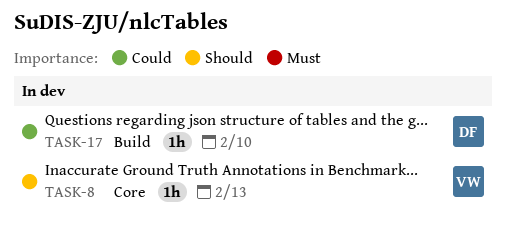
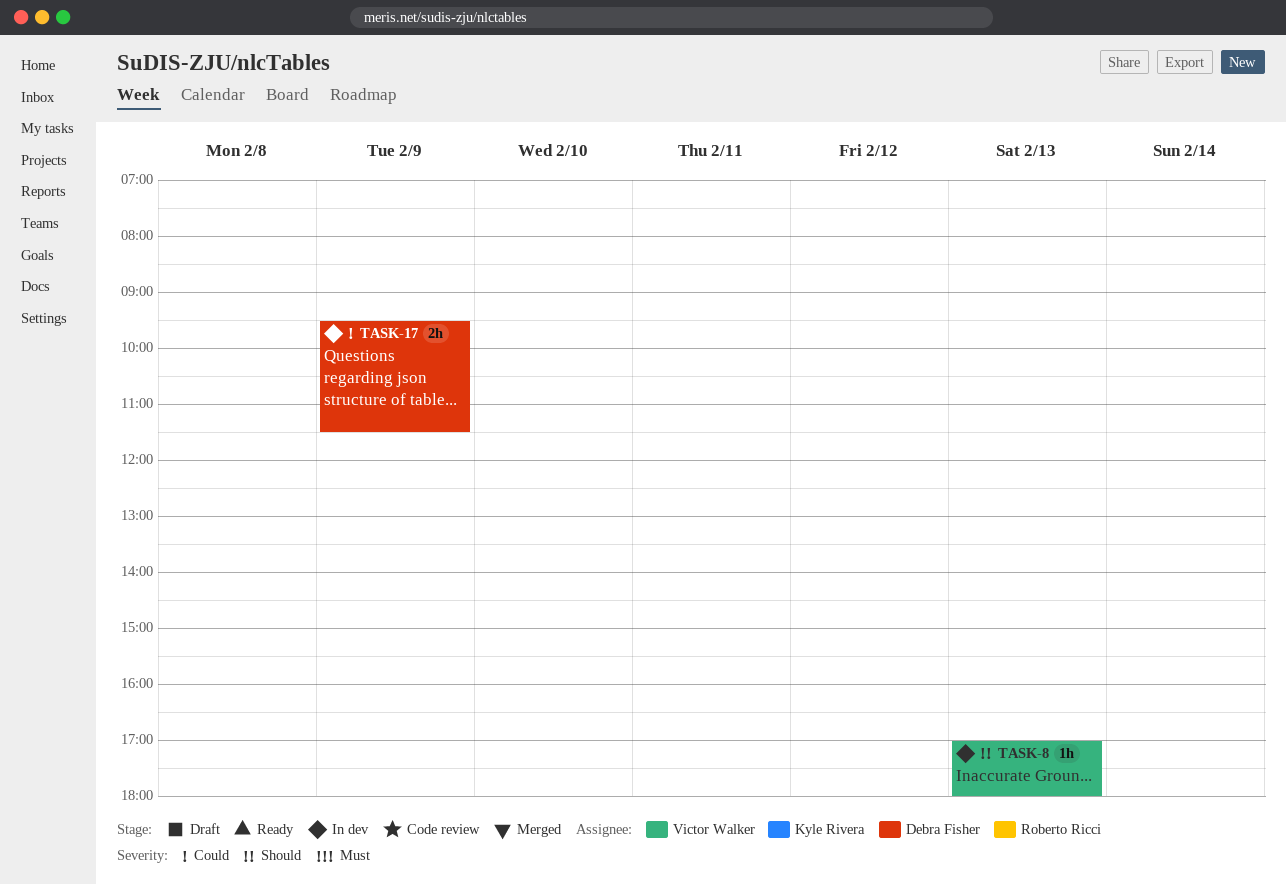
TASK-17, estimate: 1h -> 2h
TASK-17, day: Feb 10 -> Feb 9

